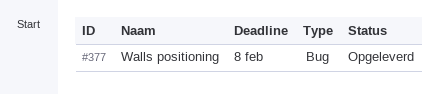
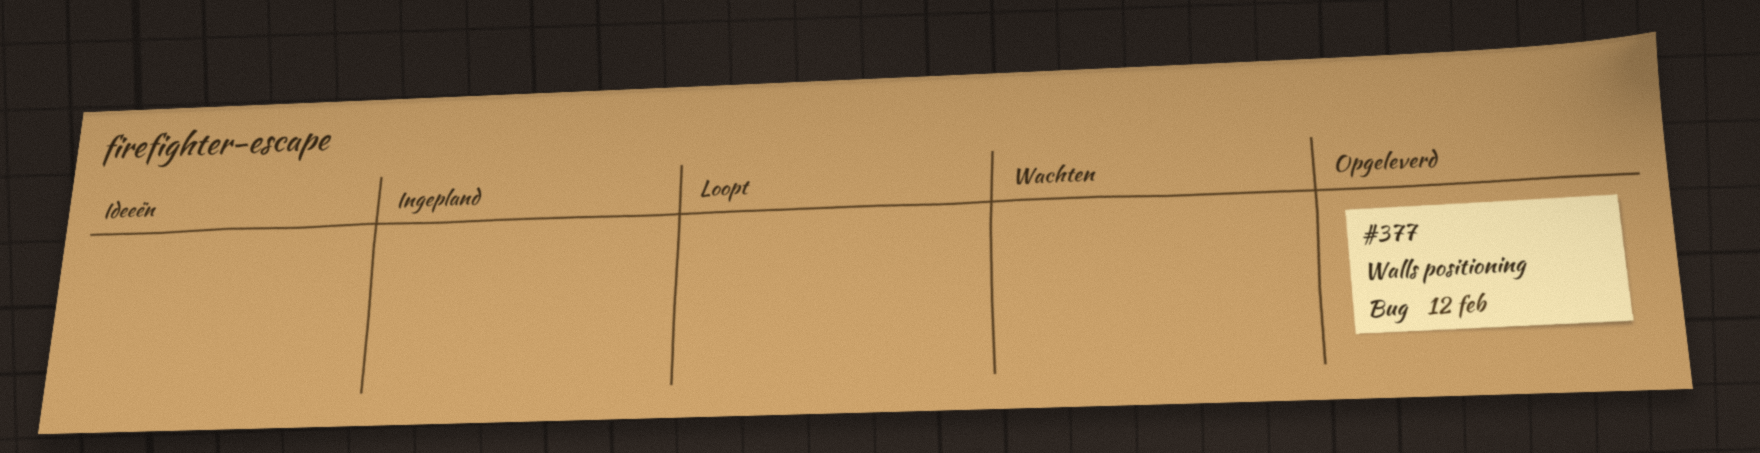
#377, due: Feb 8 -> Feb 12

